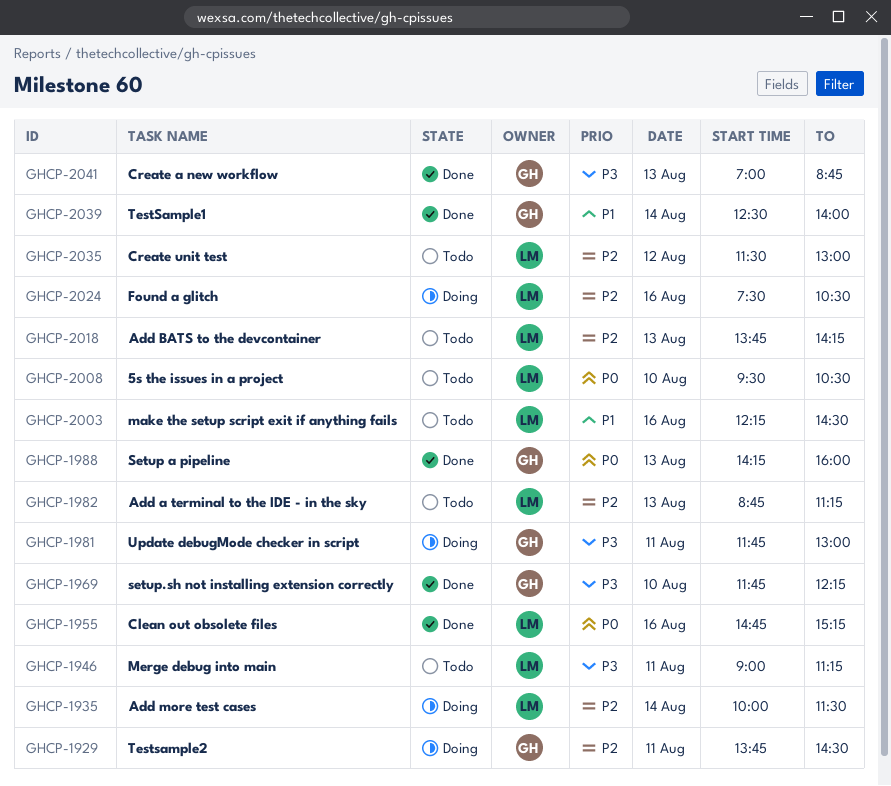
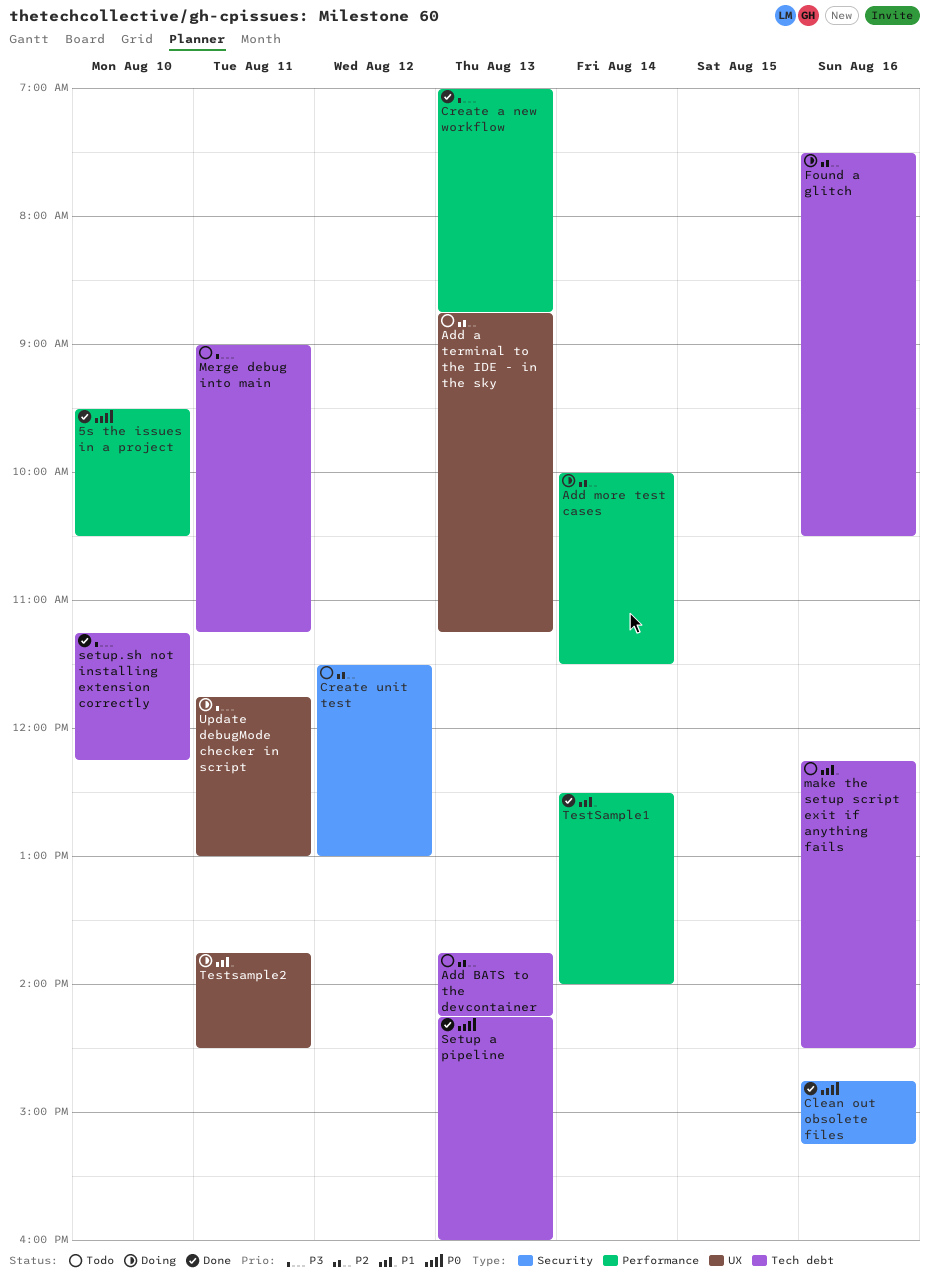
5s the issues in a project, status: Todo -> Done
setup.sh not installing extension correctly, begins: 11:45 -> 11:15
Testsample2, priority: P2 -> P1

